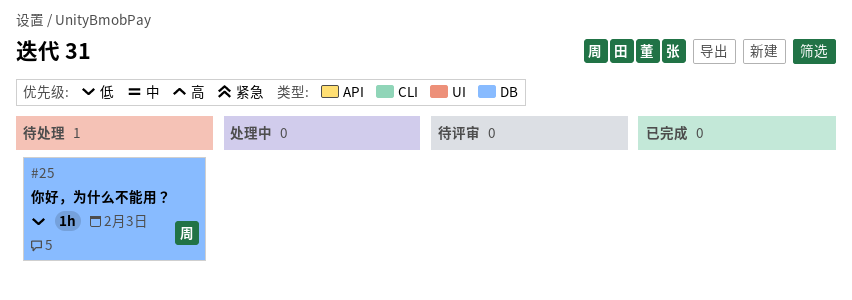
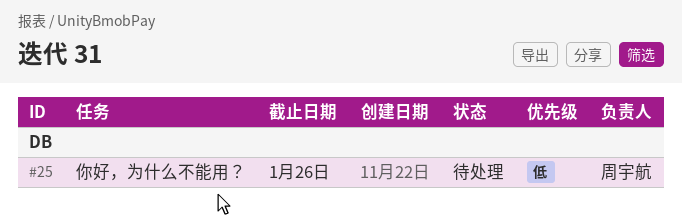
#25, due: Feb 3 -> Jan 26

